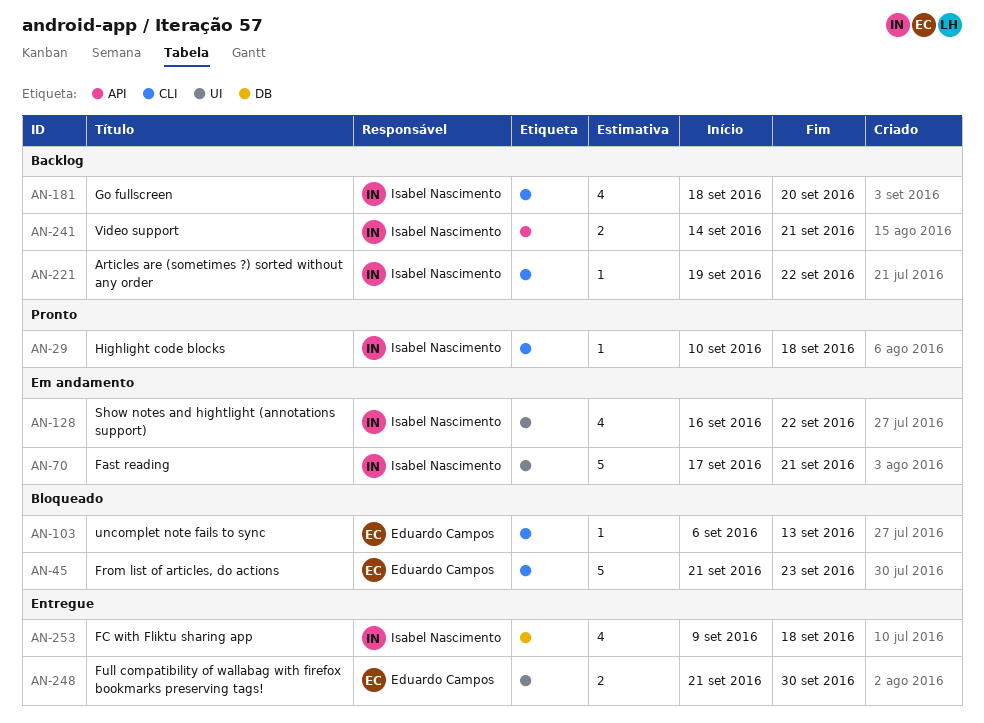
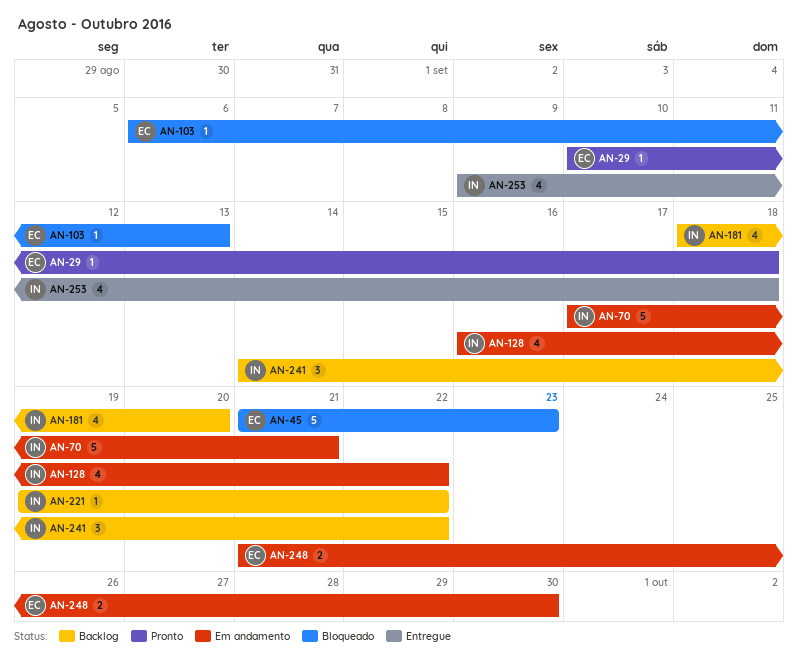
AN-29, owner: Isabel Nascimento -> Eduardo Campos
AN-241, estimate: 2 -> 3
AN-241, due: Sep 21 -> Sep 22
AN-248, status: Entregue -> Em andamento

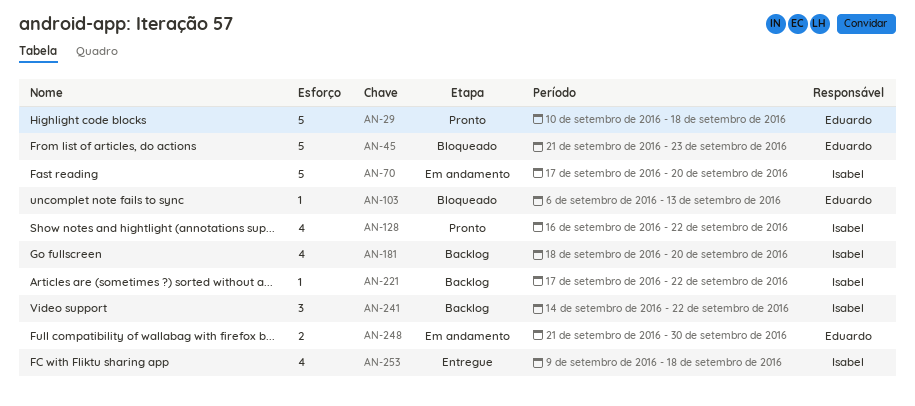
AN-29, estimate: 1 -> 5
AN-70, due: Sep 21 -> Sep 20
AN-128, status: Em andamento -> Pronto
AN-221, start: Sep 19 -> Sep 17

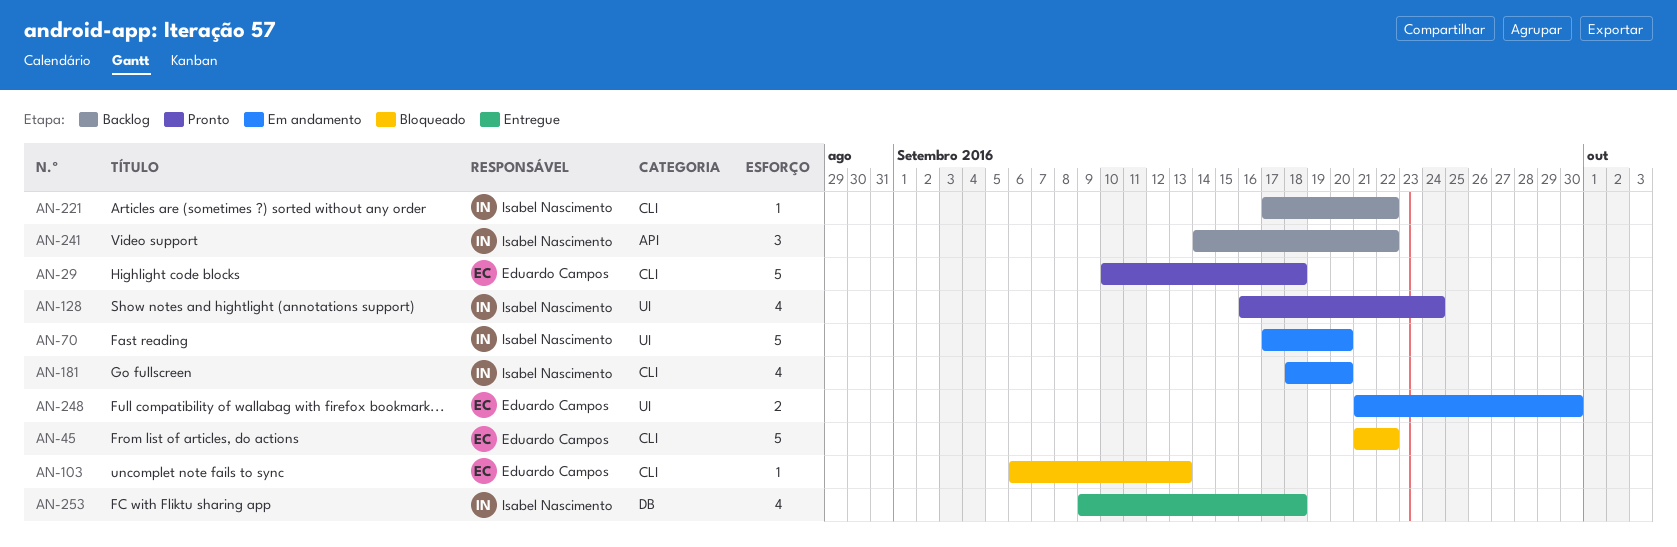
AN-45, due: Sep 23 -> Sep 22
AN-128, due: Sep 22 -> Sep 24
AN-181, status: Backlog -> Em andamento

